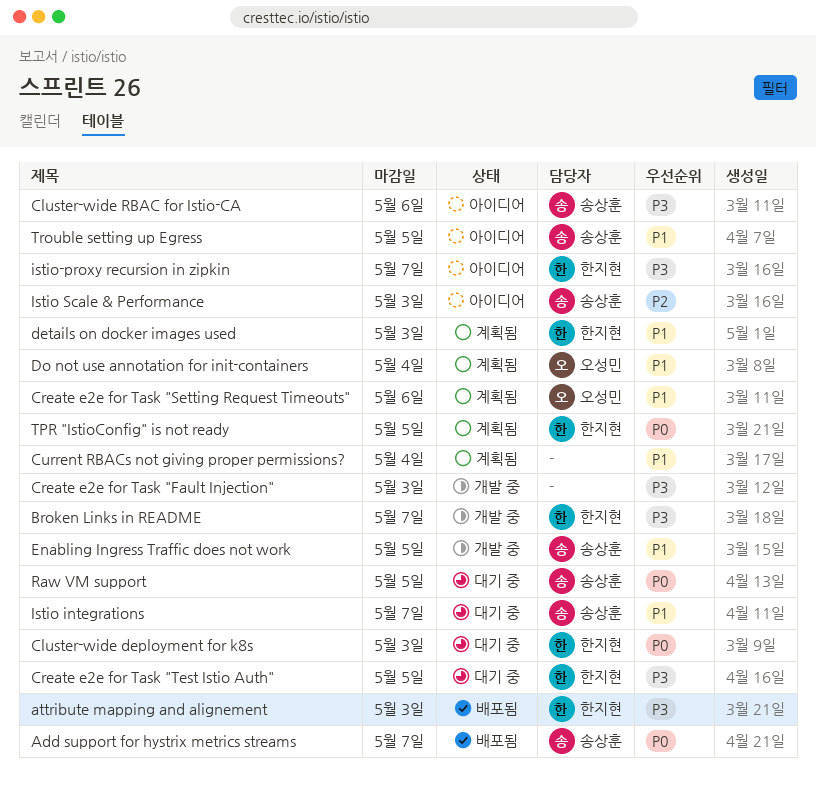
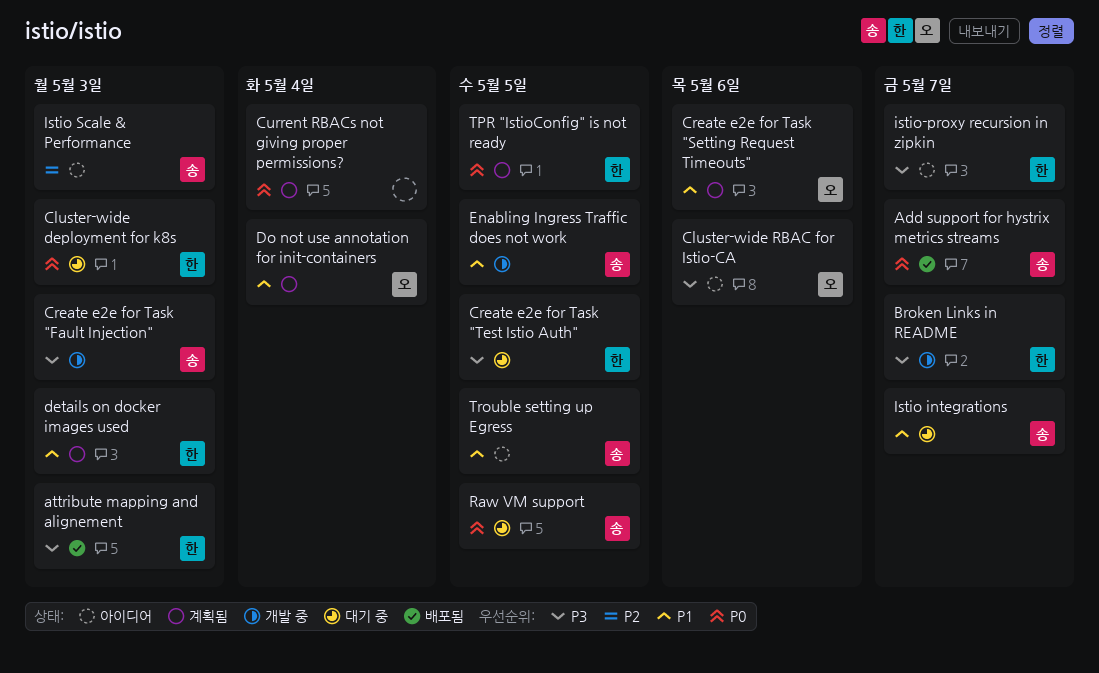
Cluster-wide RBAC for Istio-CA, owner: 송상훈 -> 오성민
Create e2e for Task "Fault Injection", owner: none -> 송상훈
Current RBACs not giving proper permissions?, priority: P1 -> P0

